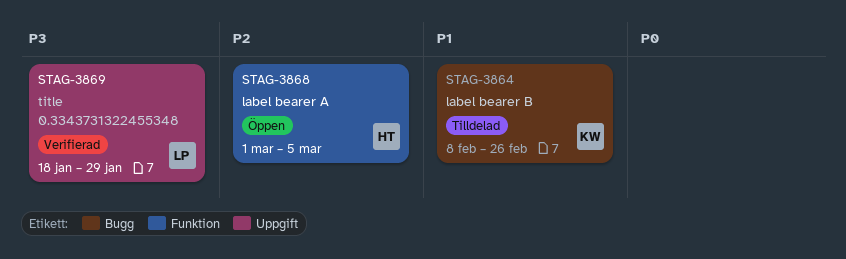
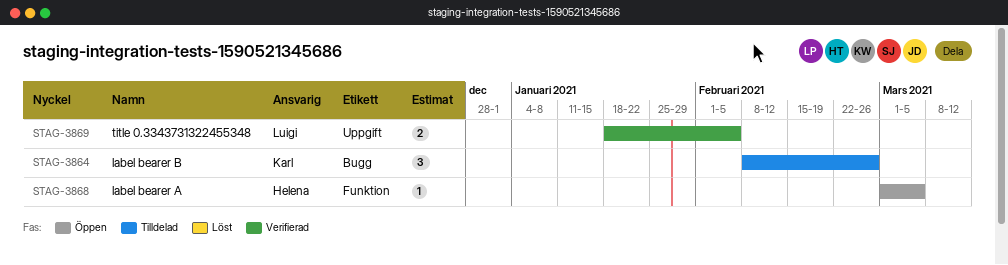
STAG-3869, due: Jan 29 -> Feb 5

